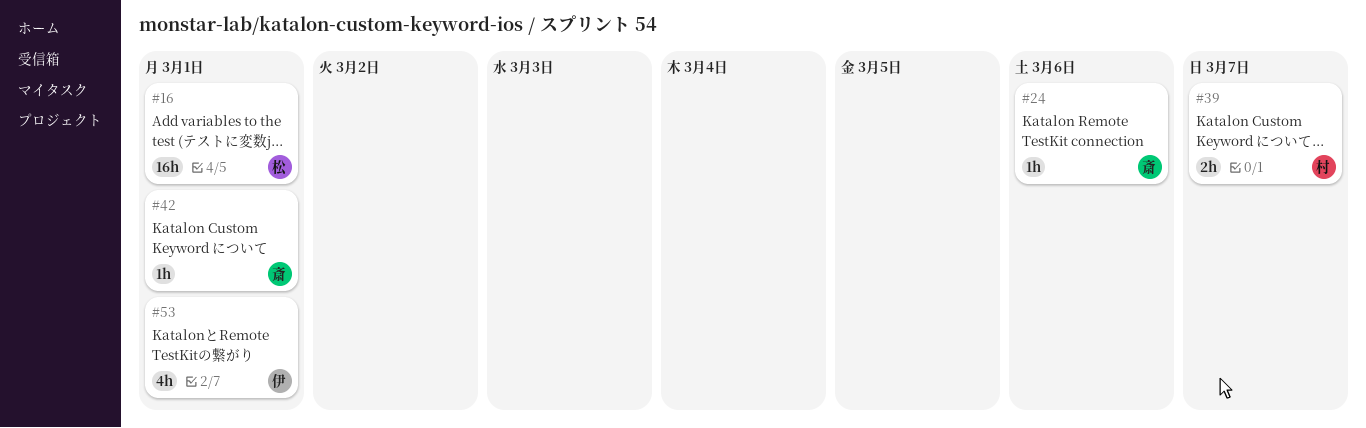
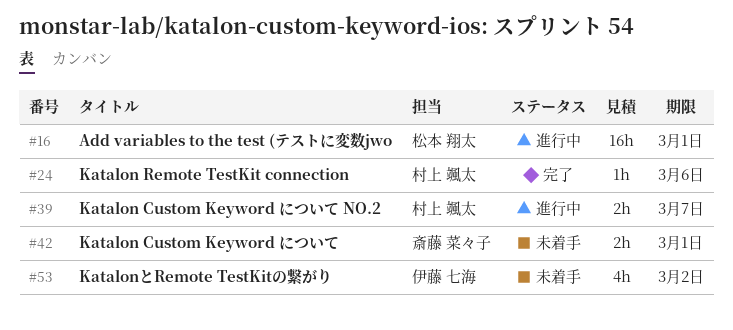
#24, owner: 斎藤 菜々子 -> 村上 颯太
#42, estimate: 1h -> 2h
#53, due: Mar 1 -> Mar 2

